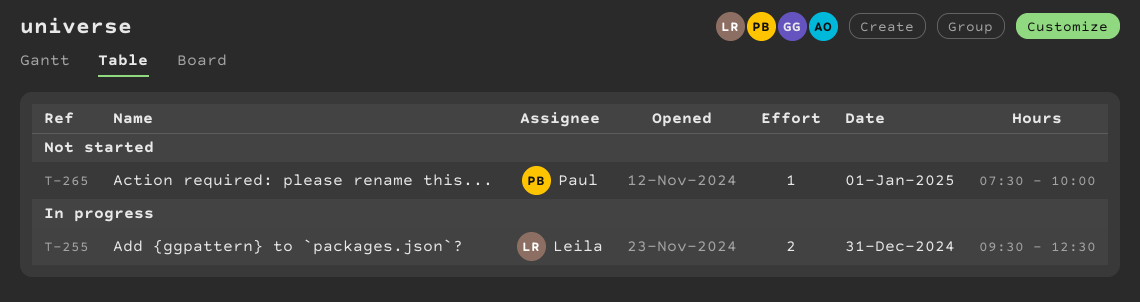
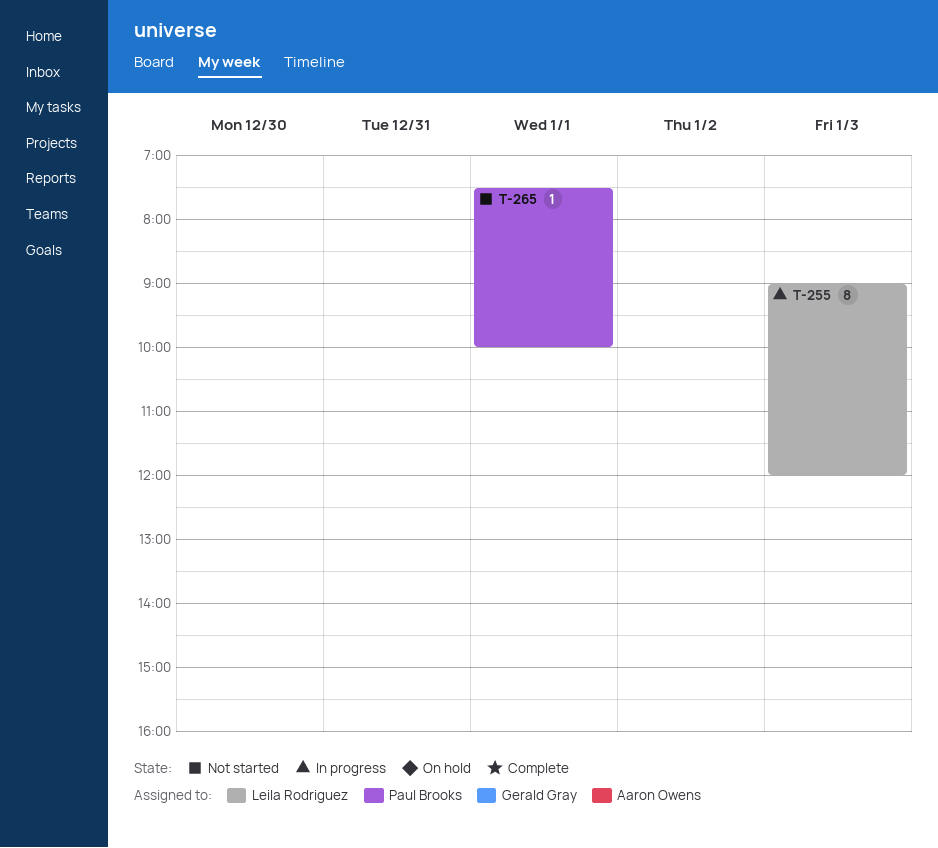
T-255, estimate: 2 -> 8
T-255, day: Dec 31 -> Jan 3
T-255, begins: 09:30 -> 09:00
T-255, ends: 12:30 -> 12:00

